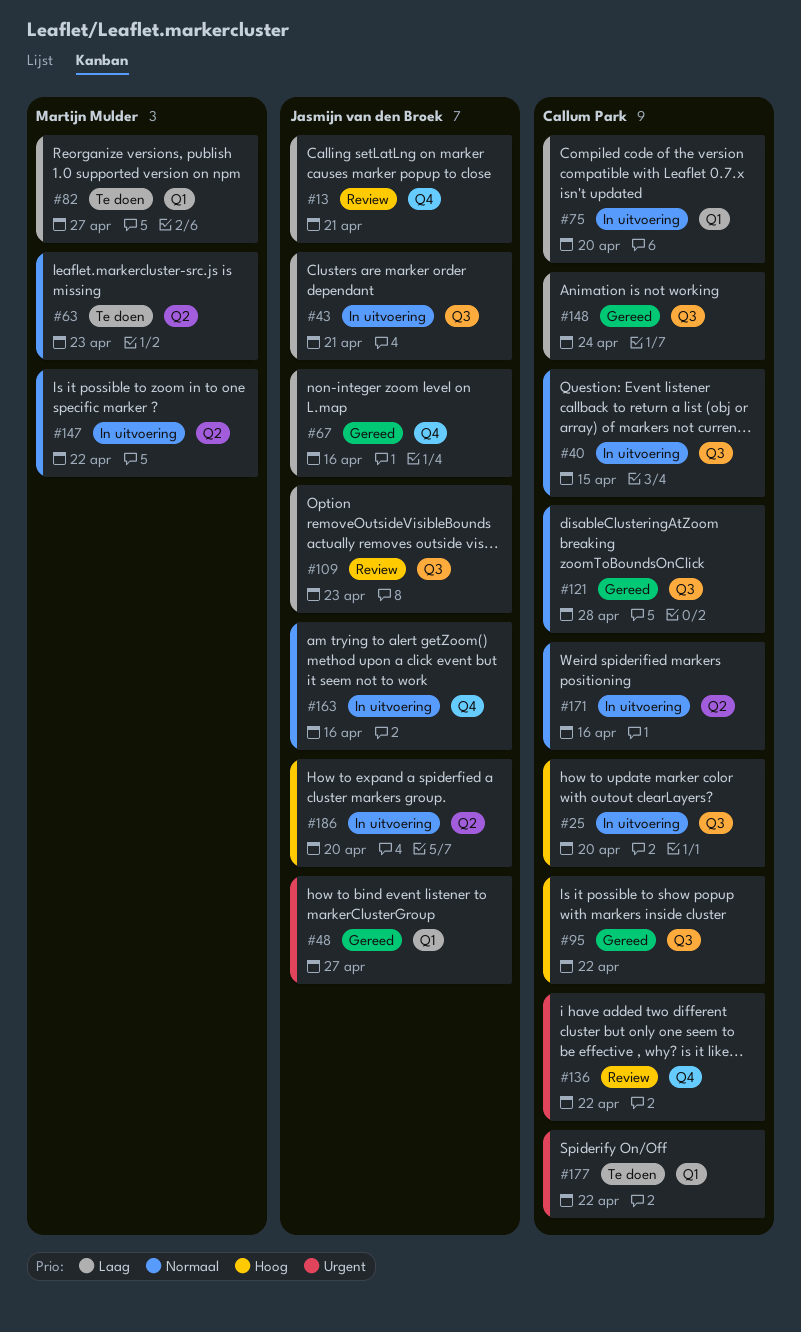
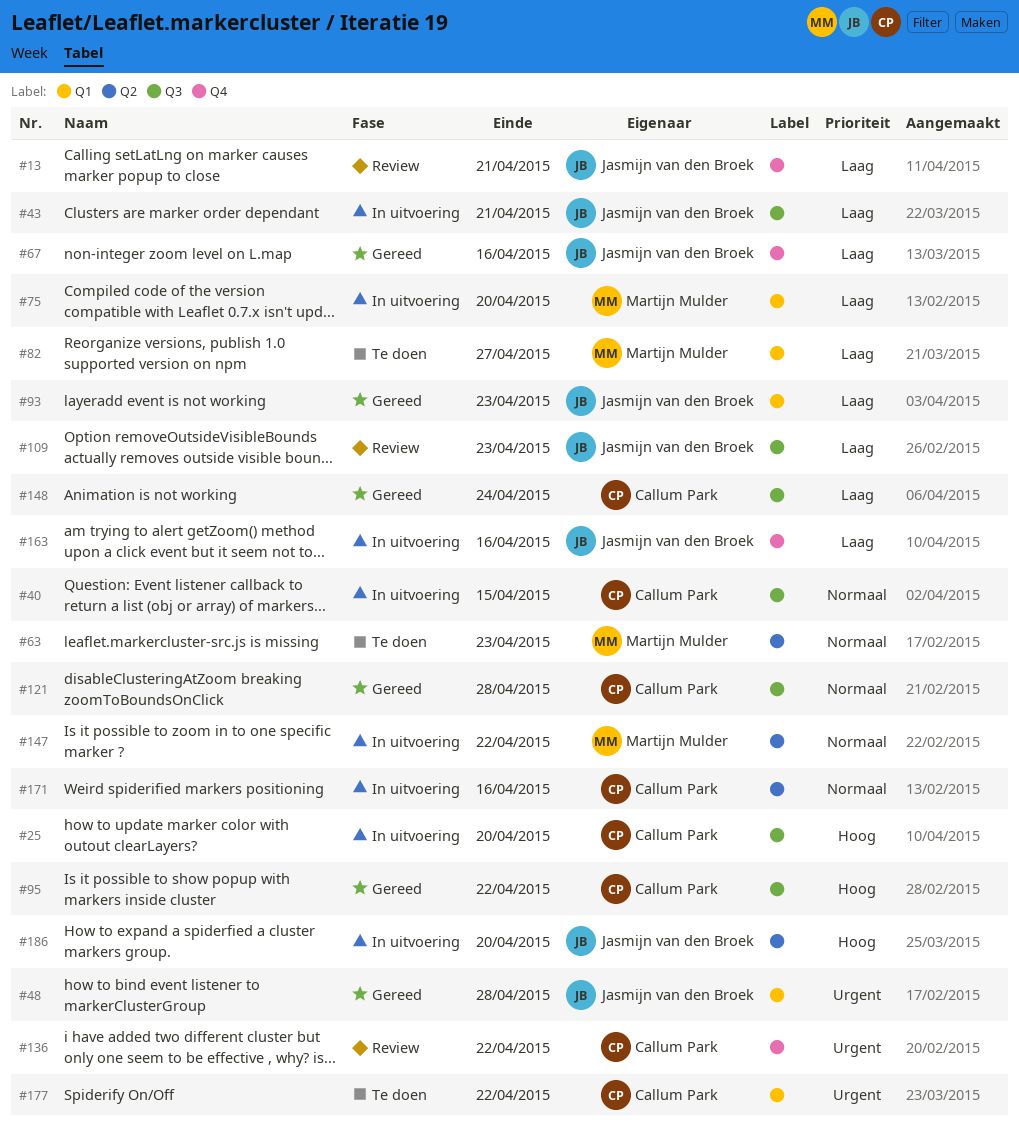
#48, due: Apr 27 -> Apr 28
#75, owner: Callum Park -> Martijn Mulder
#93: none -> present
#163, priority: Normaal -> Laag

